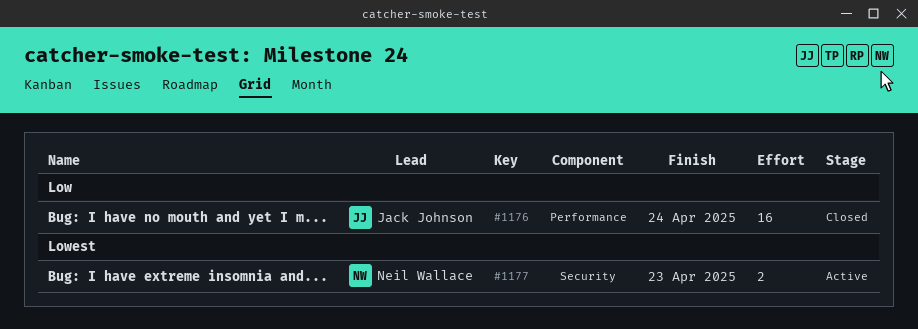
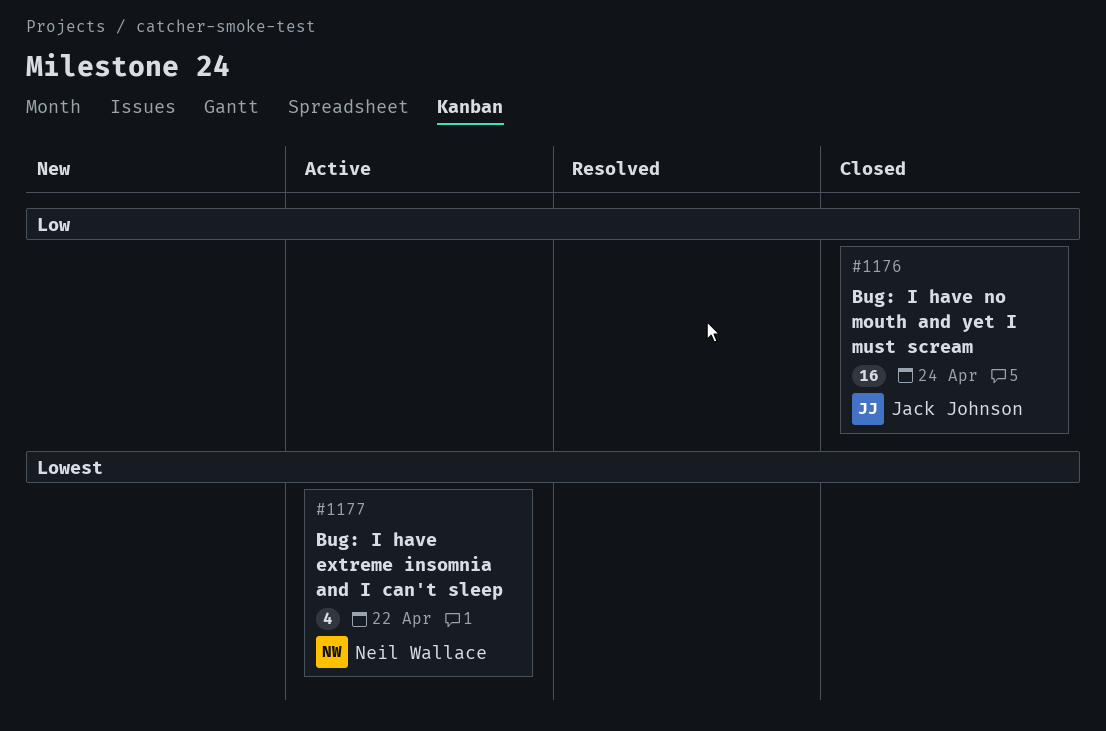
#1177, estimate: 2 -> 4
#1177, due: Apr 23 -> Apr 22

